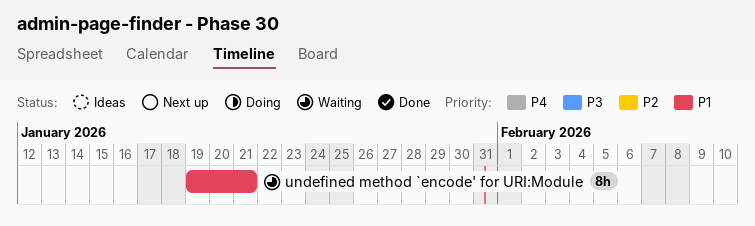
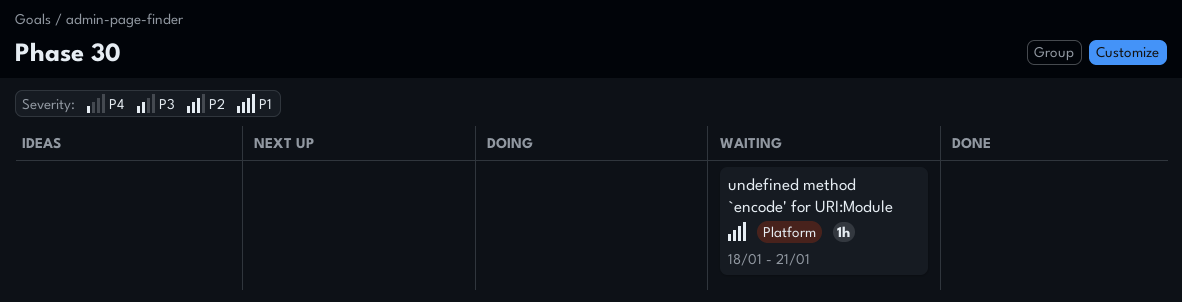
undefined method `encode' for URI:Module, estimate: 8h -> 1h
undefined method `encode' for URI:Module, start: Jan 19 -> Jan 18

